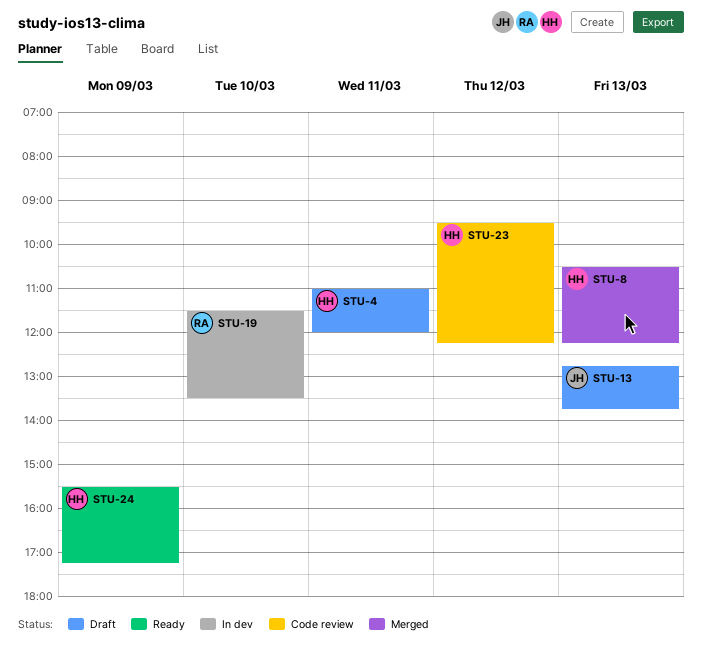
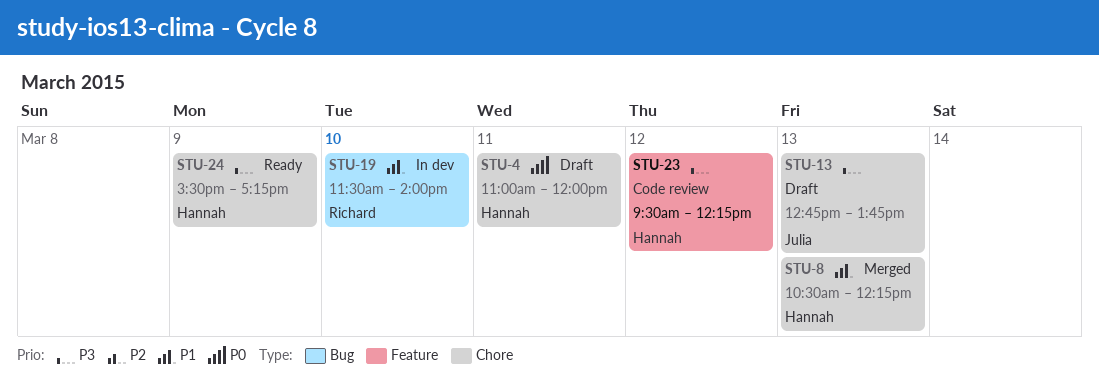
STU-19, ends: 13:30 -> 14:00

